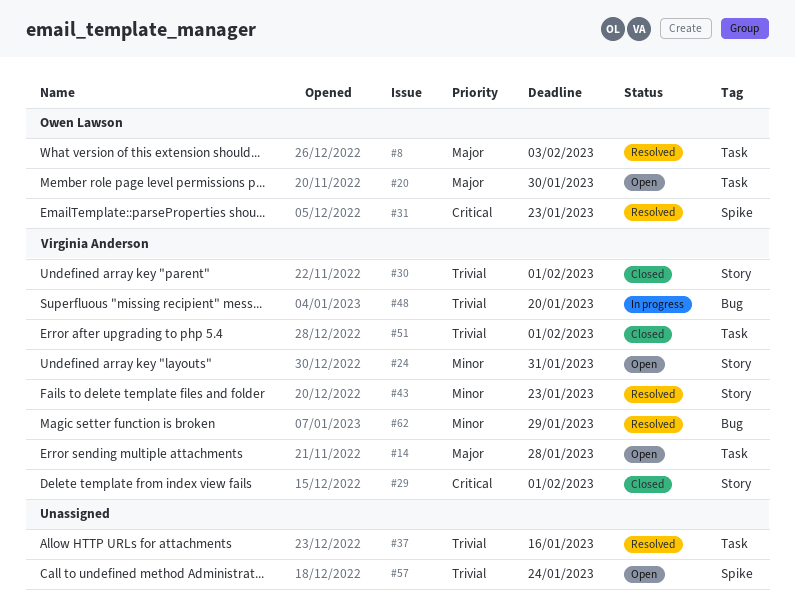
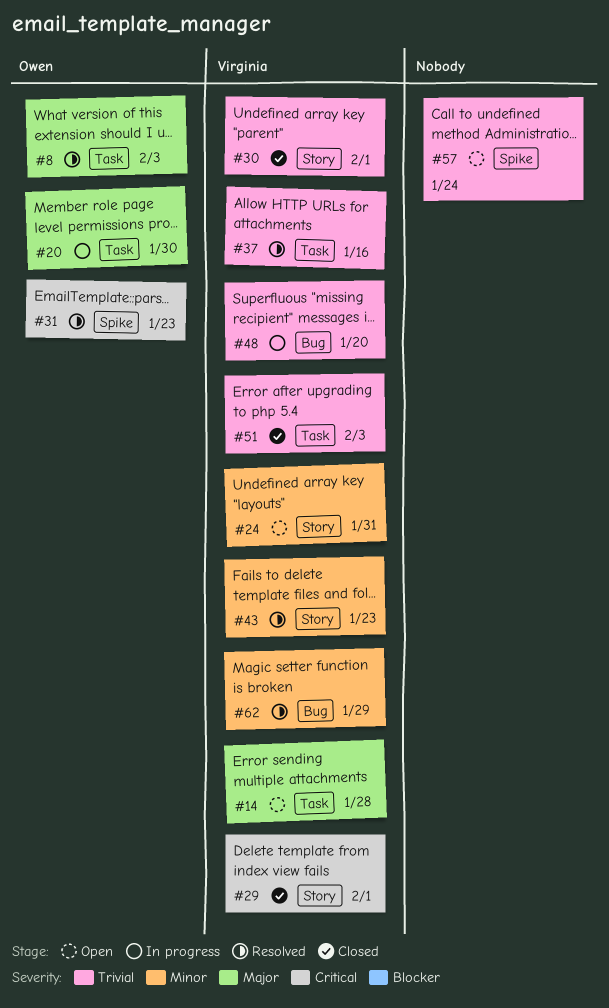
#20, status: Open -> In progress
#37, owner: none -> Virginia Anderson
#51, due: Feb 1 -> Feb 3

